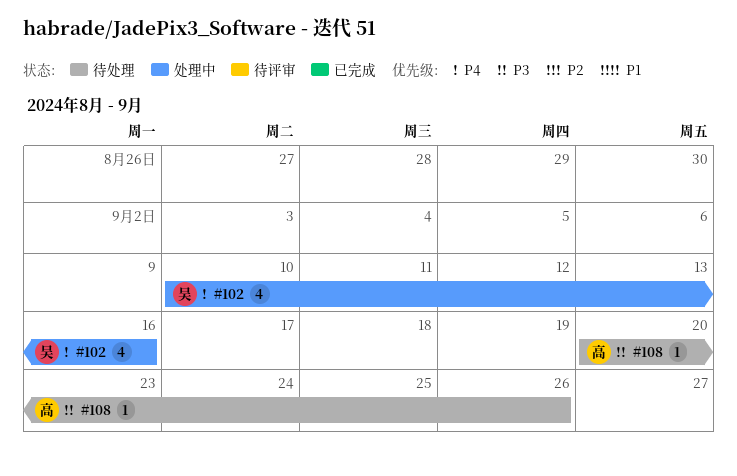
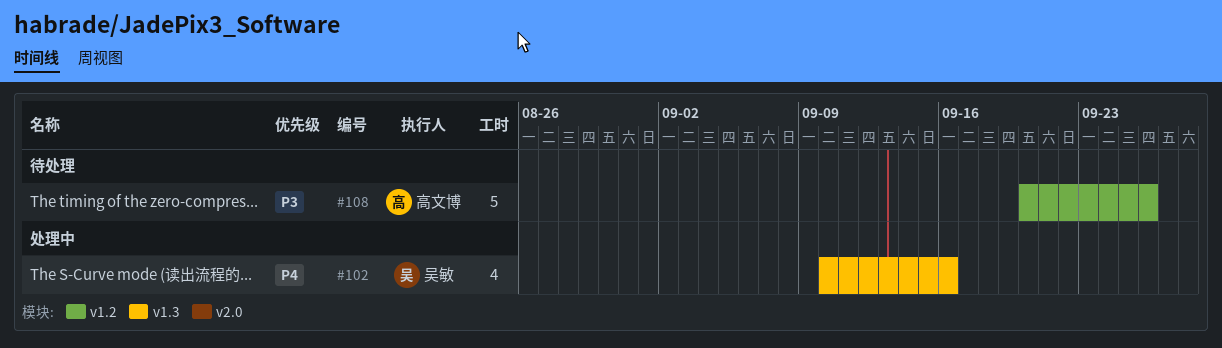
#108, estimate: 1 -> 5

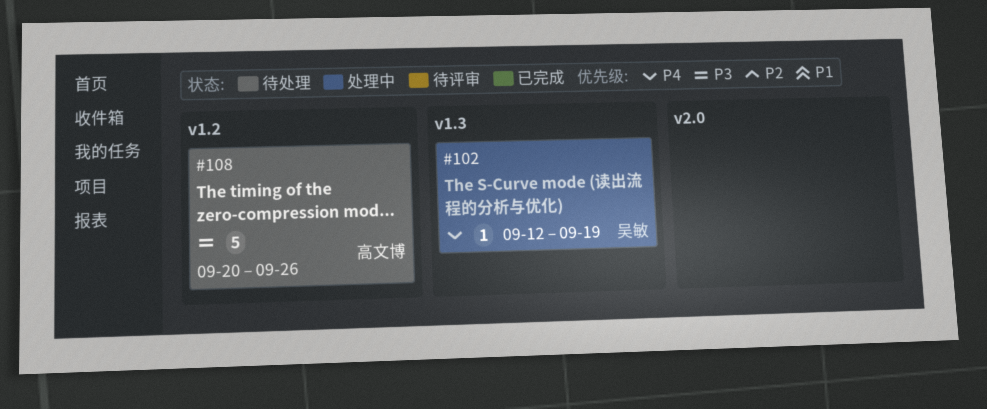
#102, estimate: 4 -> 1
#102, start: Sep 10 -> Sep 12
#102, due: Sep 16 -> Sep 19

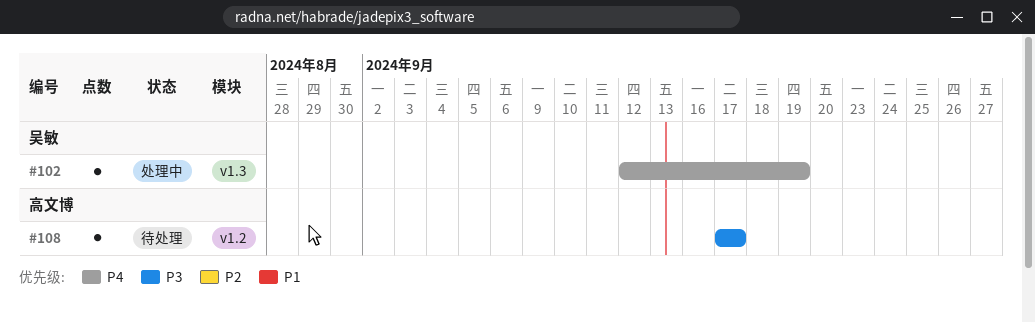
#108, estimate: 5 -> 1
#108, start: Sep 20 -> Sep 17
#108, due: Sep 26 -> Sep 17

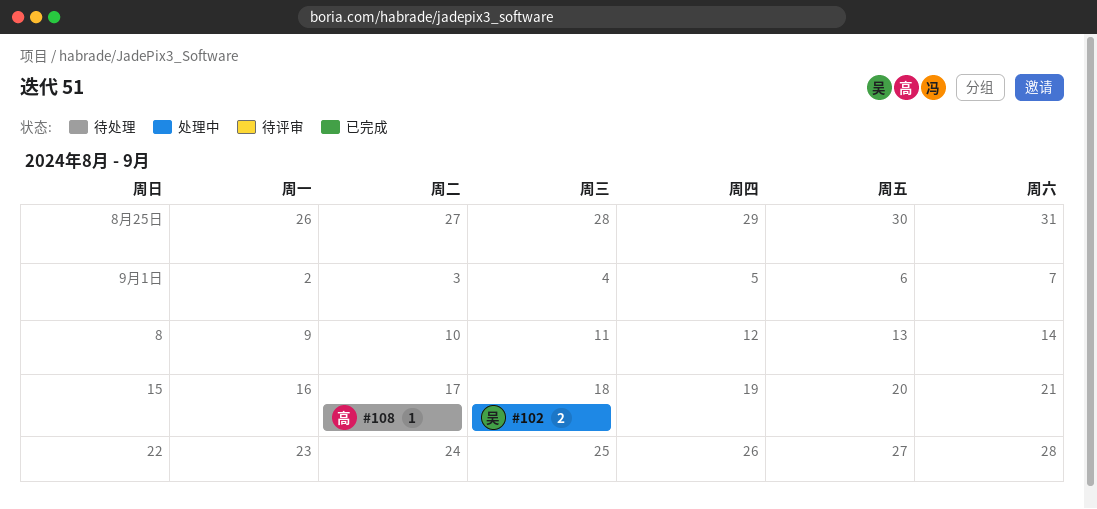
#102, estimate: 1 -> 2
#102, start: Sep 12 -> Sep 18
#102, due: Sep 19 -> Sep 18

